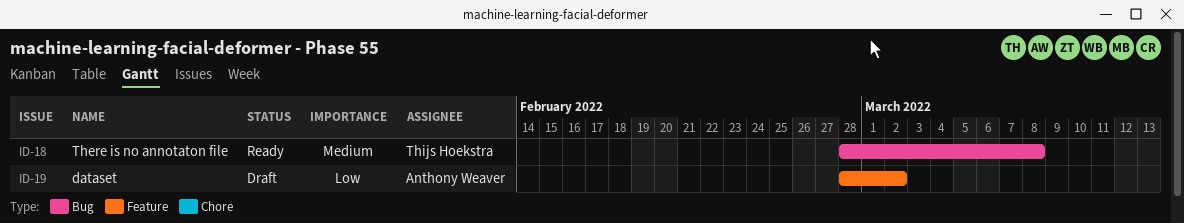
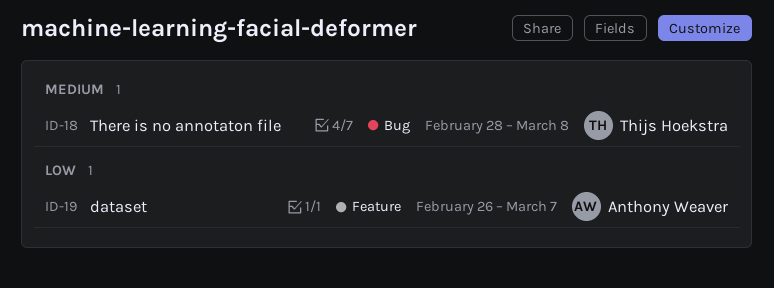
ID-19, start: Feb 28 -> Feb 26
ID-19, due: Mar 2 -> Mar 7

